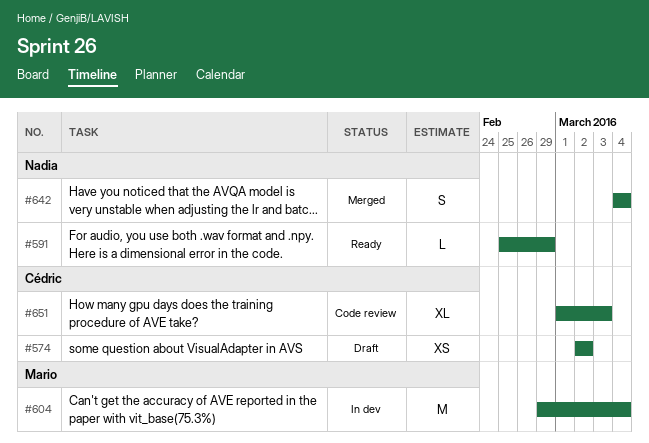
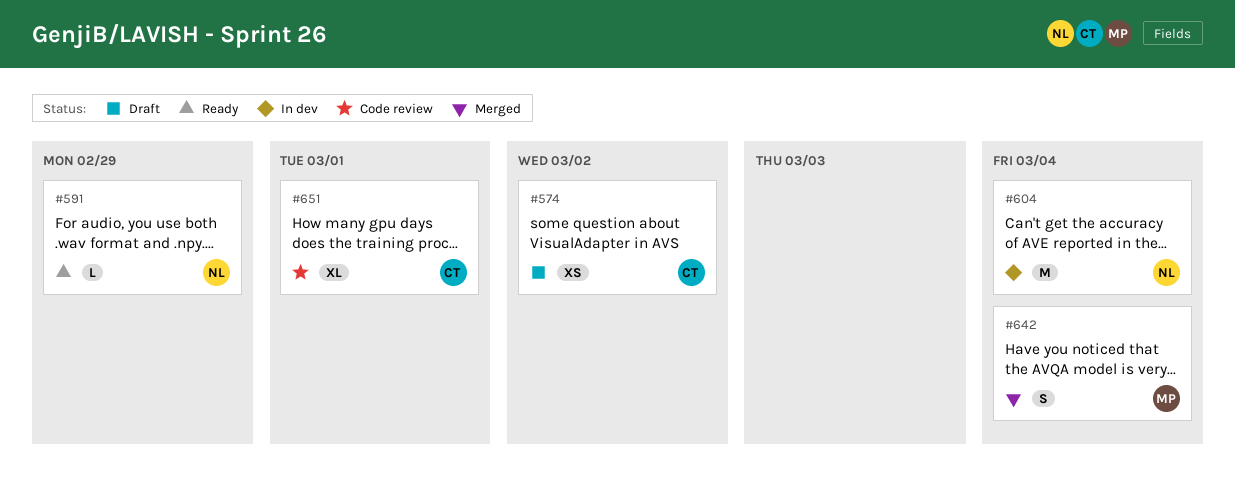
#604, owner: Mario -> Nadia
#642, owner: Nadia -> Mario
#651, due: Mar 3 -> Mar 1

